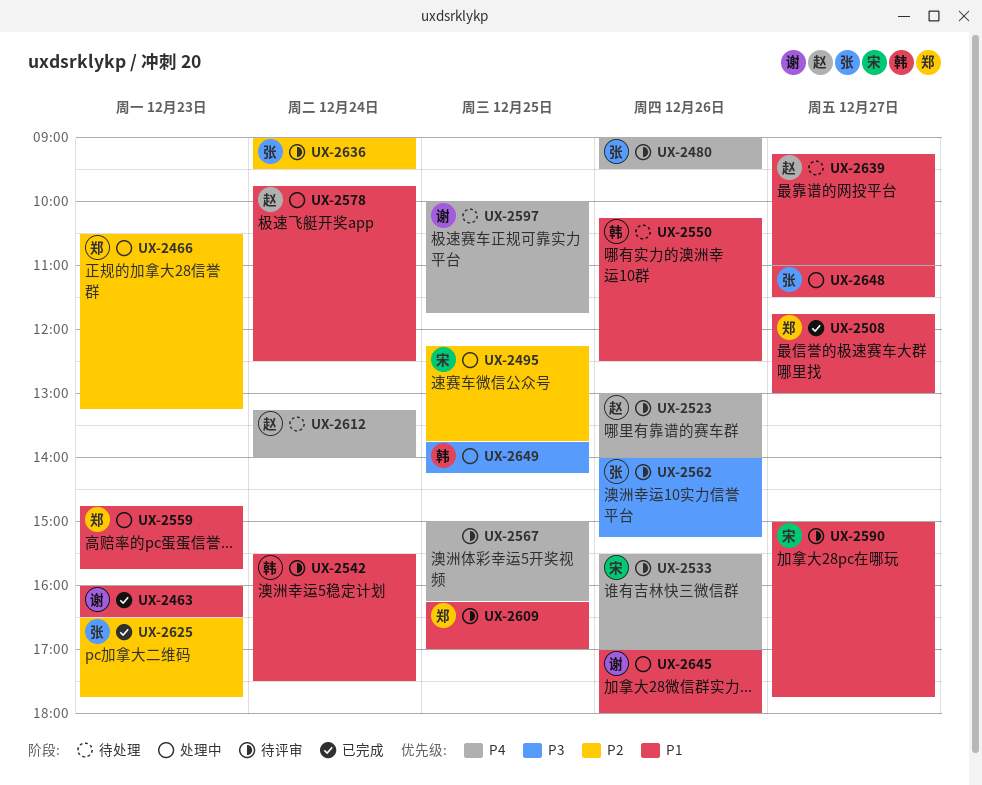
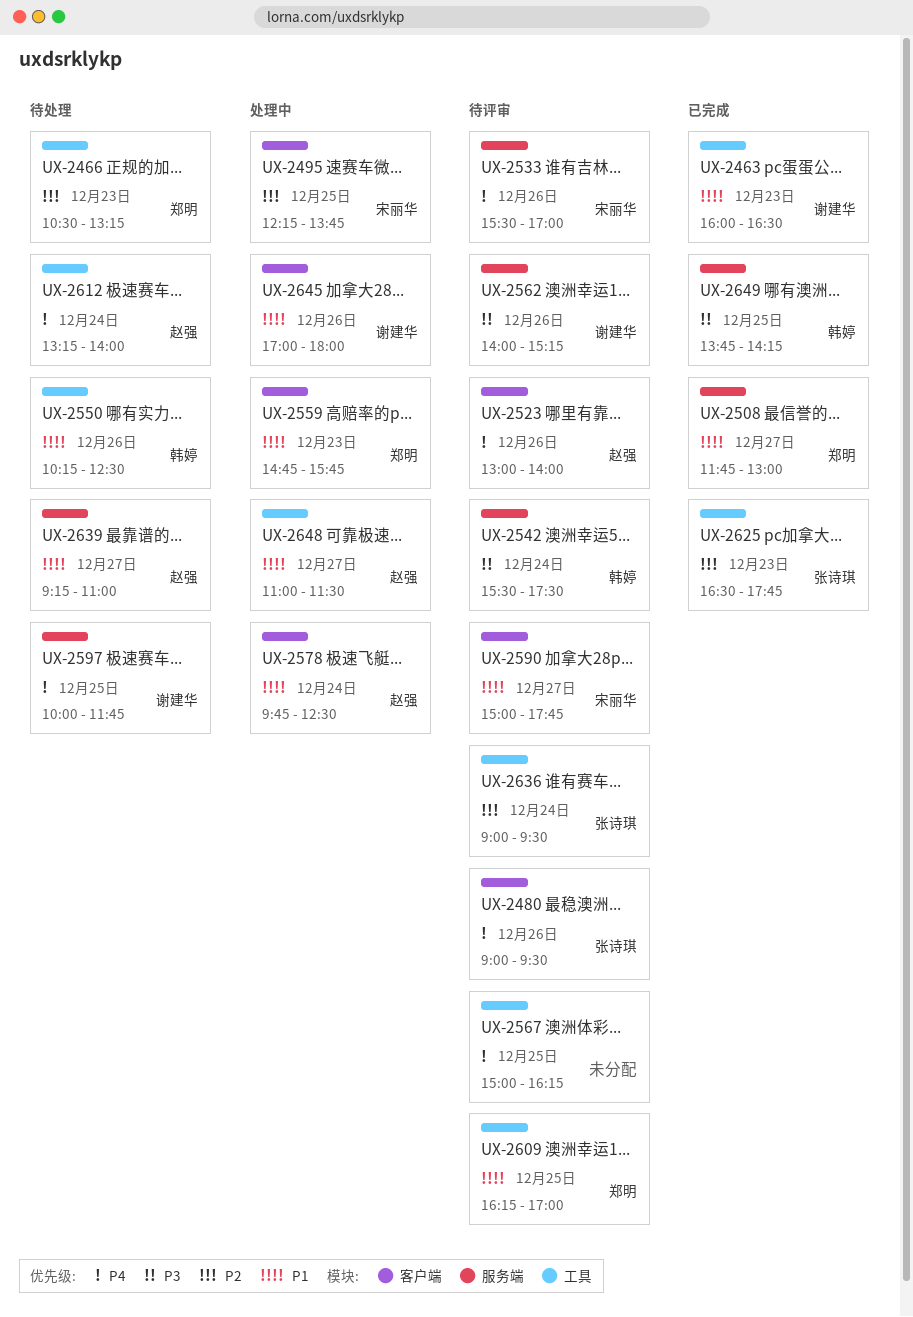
UX-2466, status: 处理中 -> 待处理
UX-2542, priority: P1 -> P3
UX-2562, owner: 张诗琪 -> 谢建华
UX-2648, owner: 张诗琪 -> 赵强
UX-2649, status: 处理中 -> 已完成

